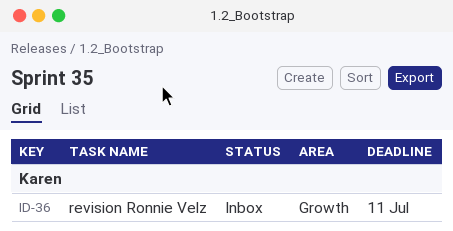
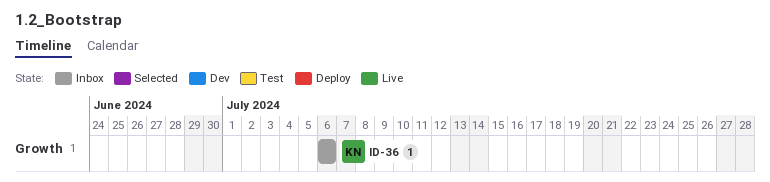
ID-36, due: Jul 11 -> Jul 6

